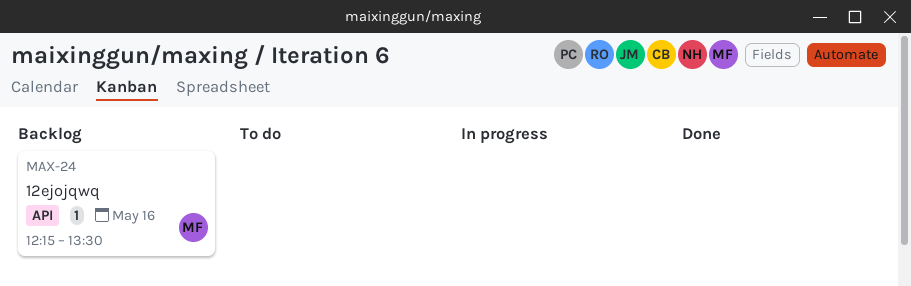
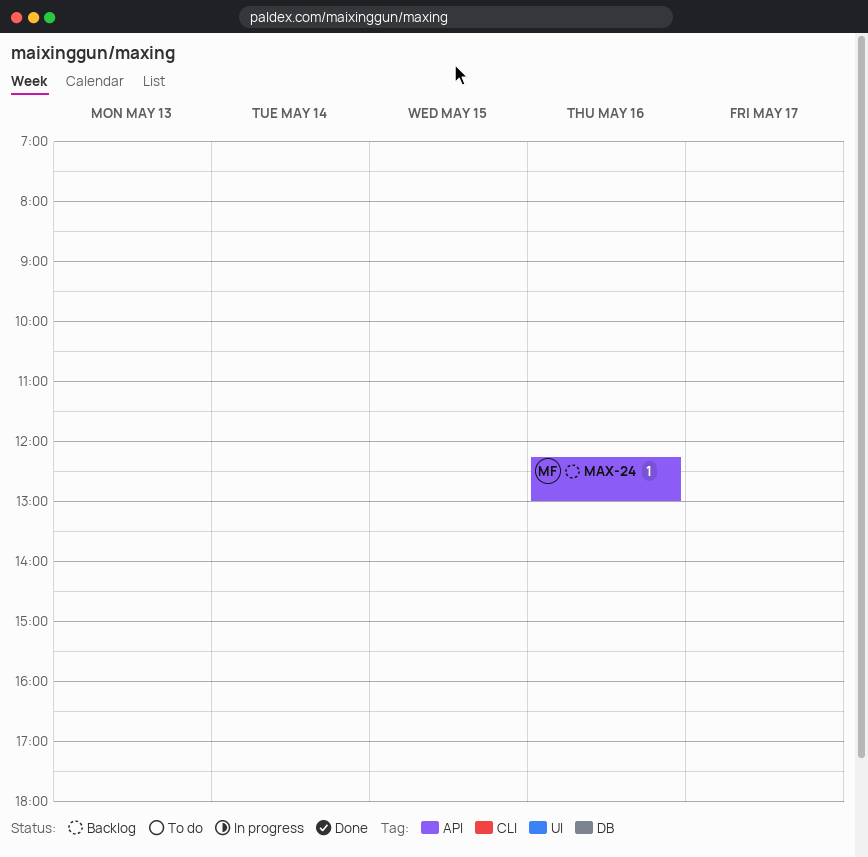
MAX-24, ends: 13:30 -> 13:00

